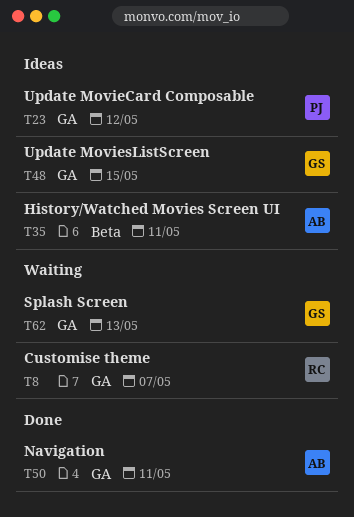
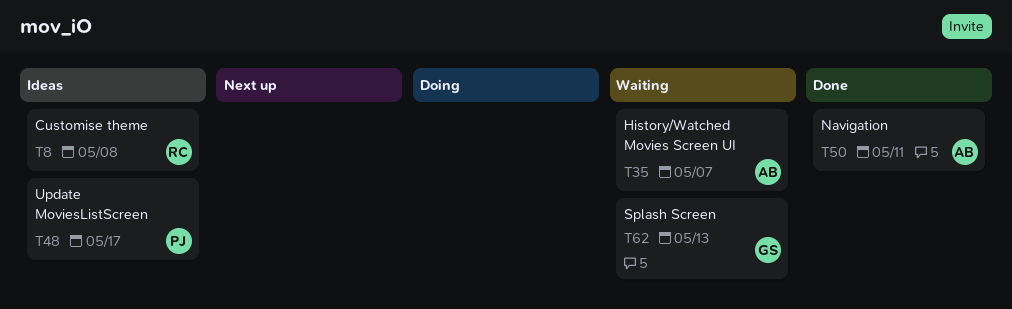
T8, status: Waiting -> Ideas
T8, due: May 7 -> May 8
T23: present -> none
T35, status: Ideas -> Waiting
T35, due: May 11 -> May 7
T48, owner: GS -> PJ
T48, due: May 15 -> May 17

